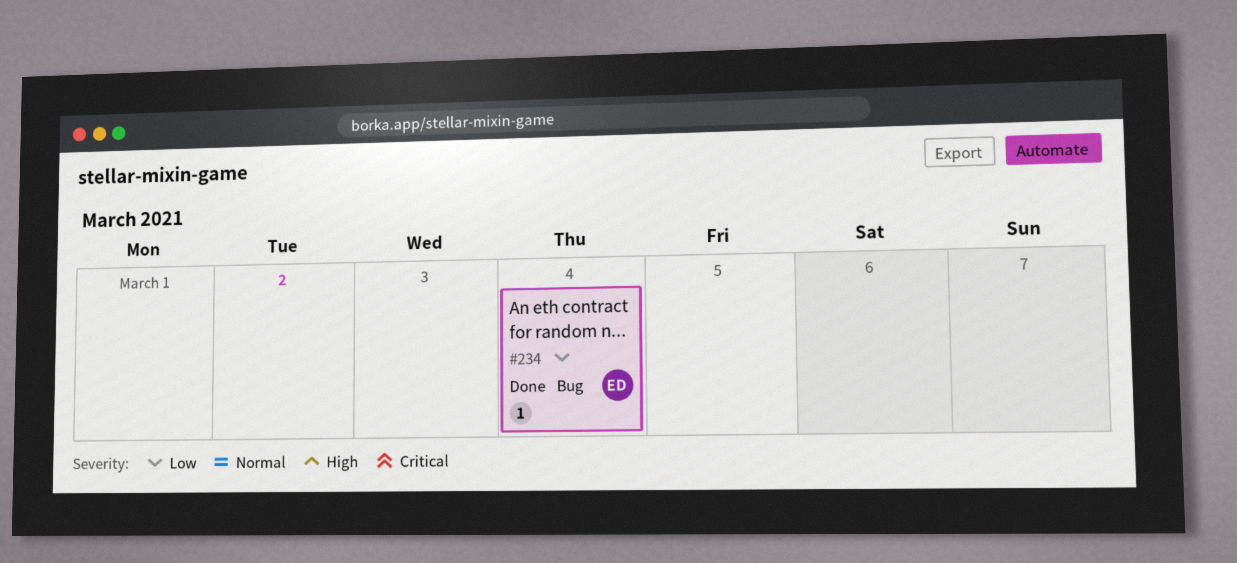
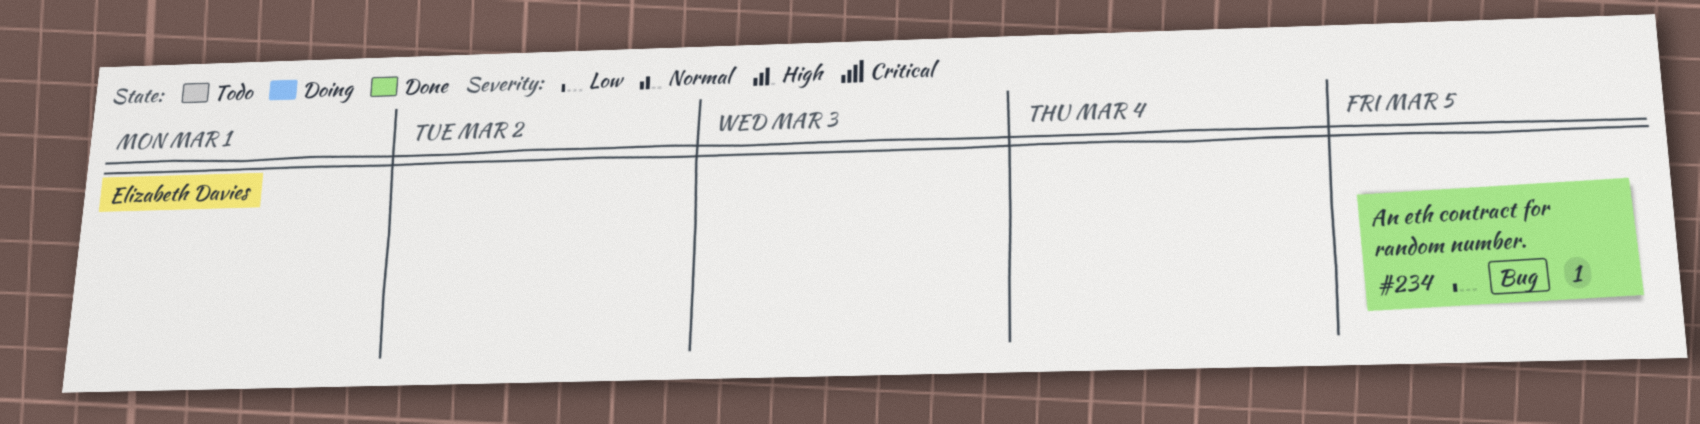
#234, due: Mar 4 -> Mar 5

